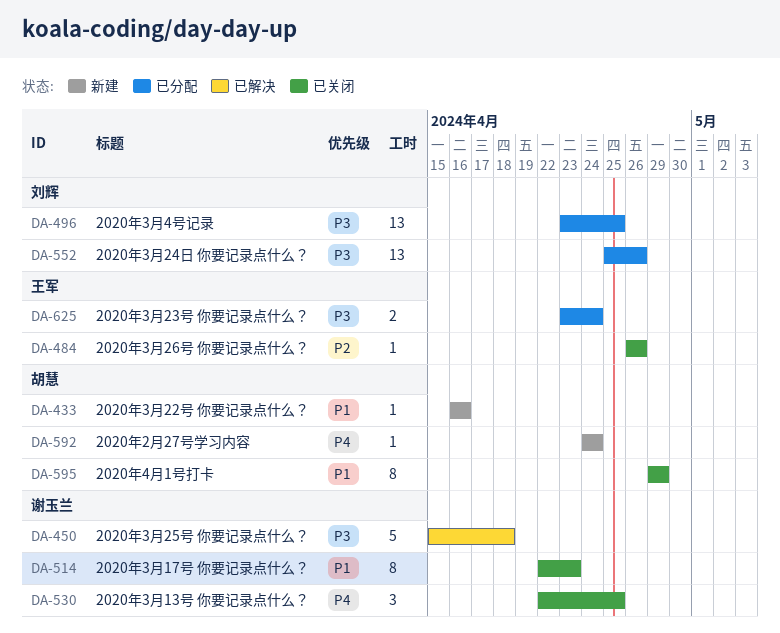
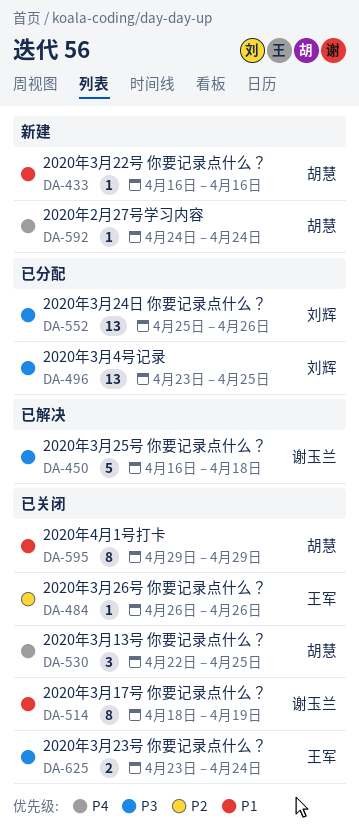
DA-450, start: Apr 15 -> Apr 16
DA-514, start: Apr 22 -> Apr 18
DA-514, due: Apr 23 -> Apr 19
DA-530, owner: 谢玉兰 -> 胡慧
DA-625, status: 已分配 -> 已关闭

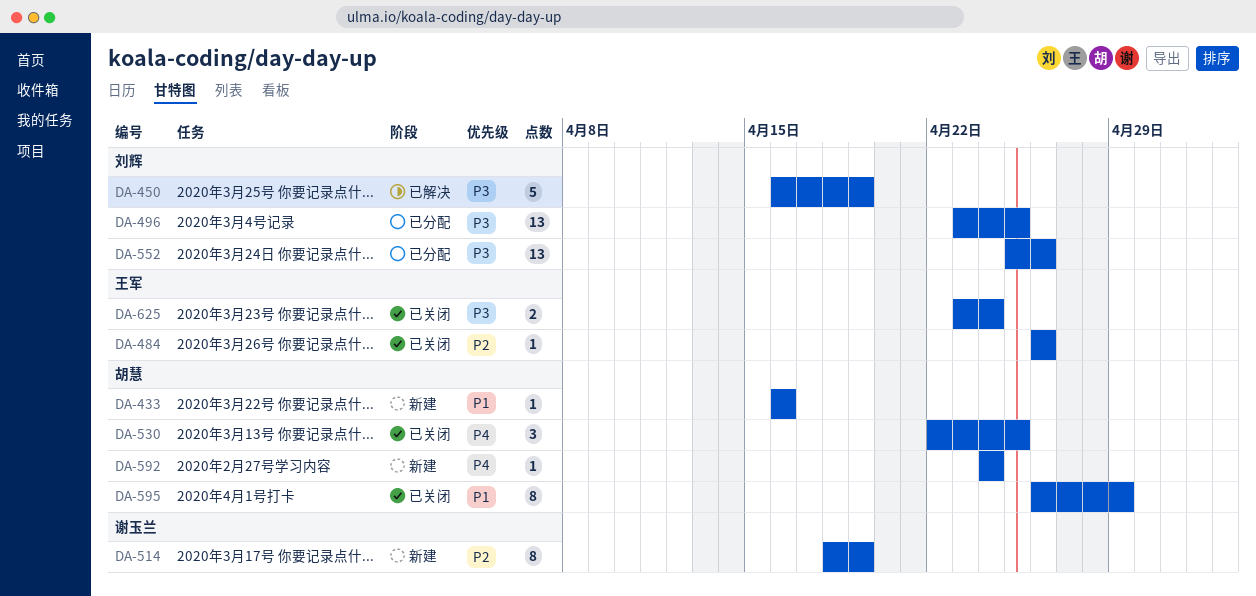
DA-450, owner: 谢玉兰 -> 刘辉
DA-450, due: Apr 18 -> Apr 19
DA-514, status: 已关闭 -> 新建
DA-514, priority: P1 -> P2
DA-595, start: Apr 29 -> Apr 26

